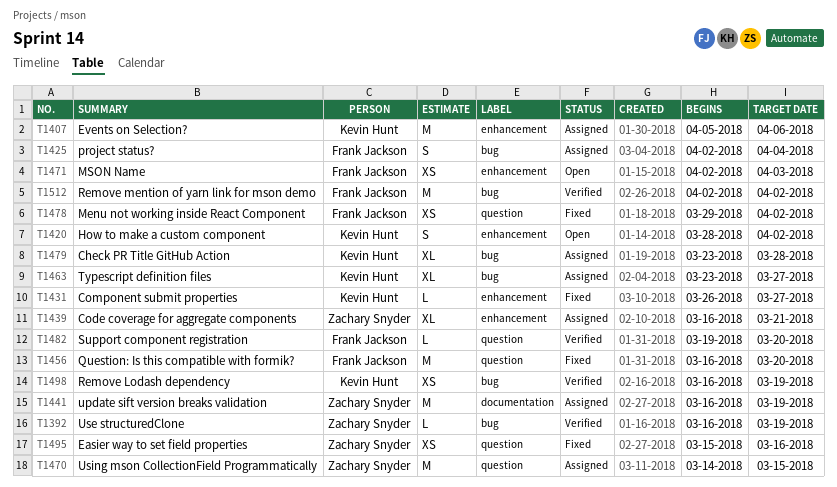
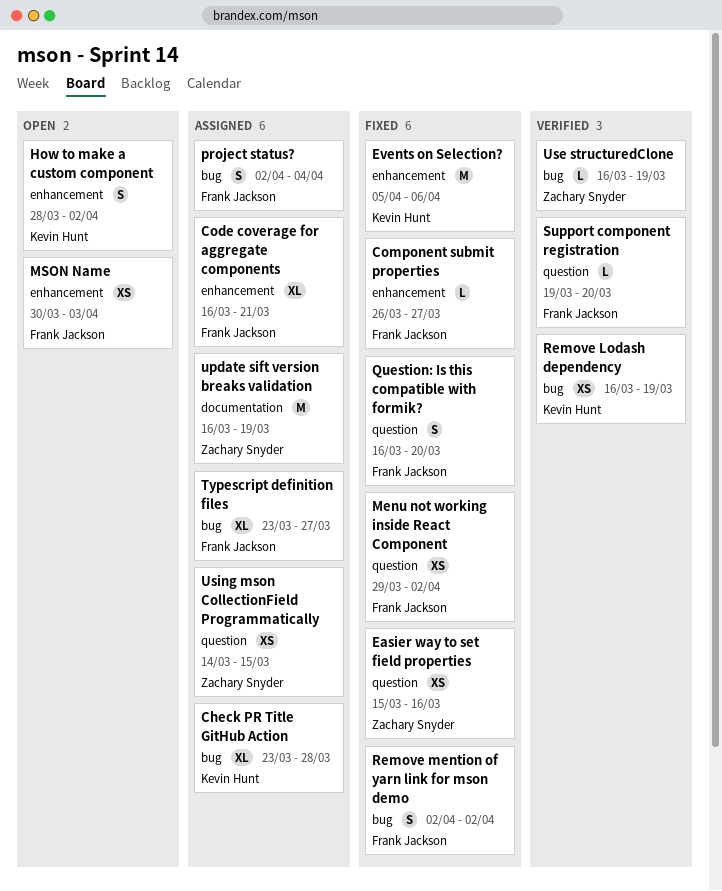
Code coverage for aggregate components, owner: Zachary Snyder -> Frank Jackson
Component submit properties, owner: Kevin Hunt -> Frank Jackson
Events on Selection?, status: Assigned -> Fixed
MSON Name, start: Apr 2 -> Mar 30
Question: Is this compatible with formik?, estimate: M -> S
Remove mention of yarn link for mson demo, status: Verified -> Fixed
Remove mention of yarn link for mson demo, estimate: M -> S
Typescript definition files, owner: Kevin Hunt -> Frank Jackson
Using mson CollectionField Programmatically, estimate: M -> XS

